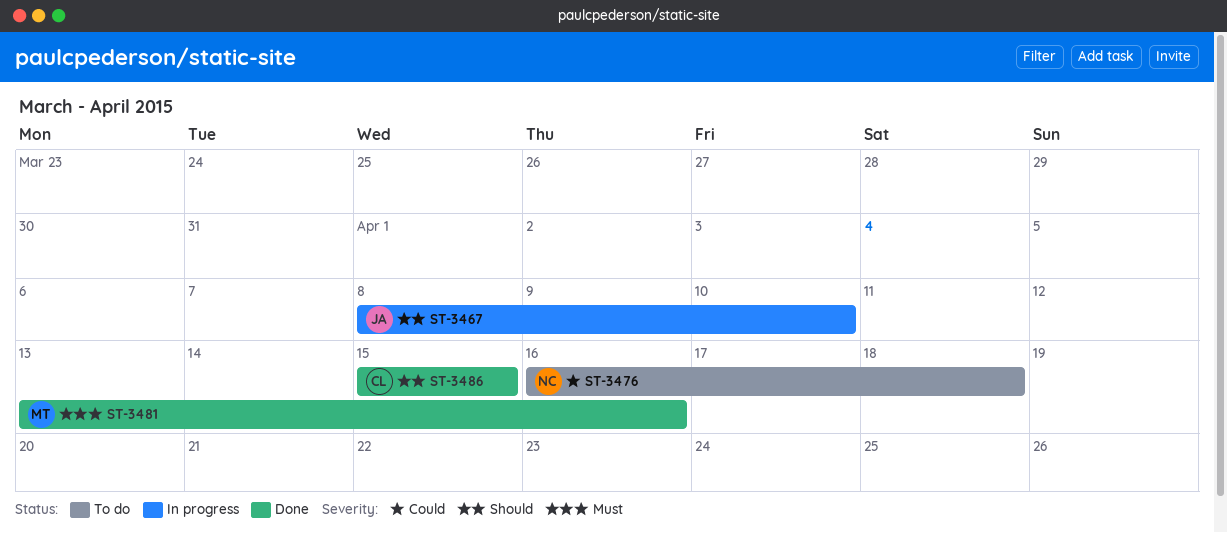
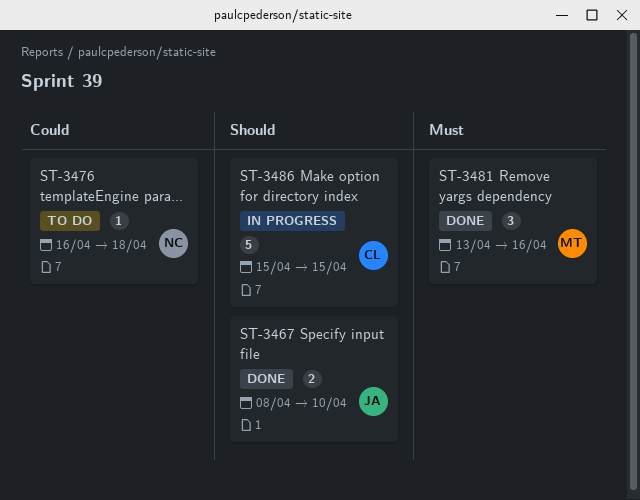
ST-3467, status: In progress -> Done
ST-3486, status: Done -> In progress

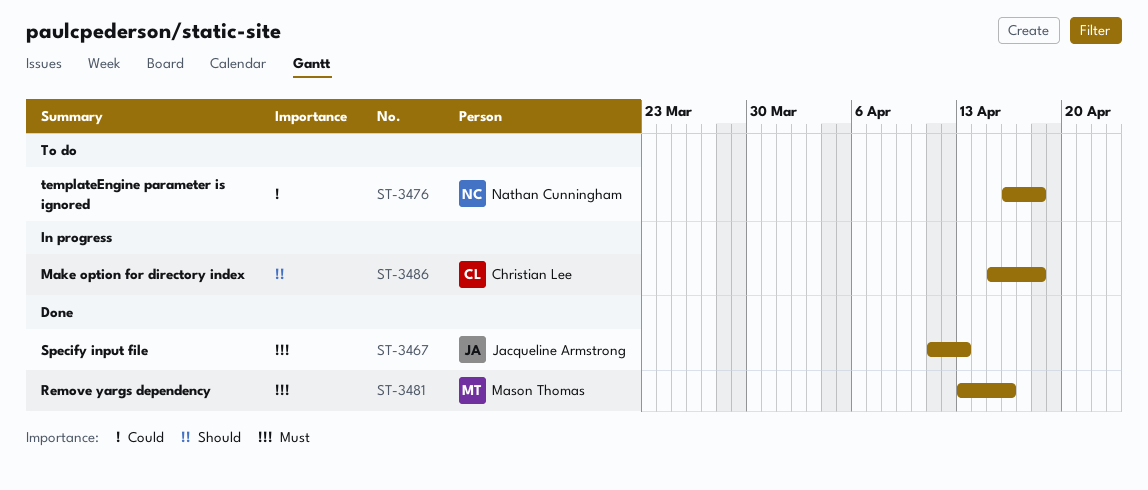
ST-3467, priority: Should -> Must
ST-3467, start: Apr 8 -> Apr 11
ST-3467, due: Apr 10 -> Apr 13
ST-3486, due: Apr 15 -> Apr 18

